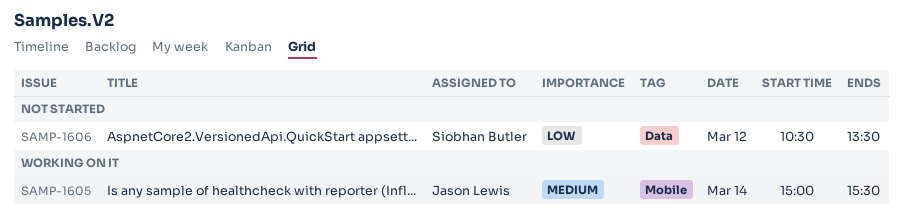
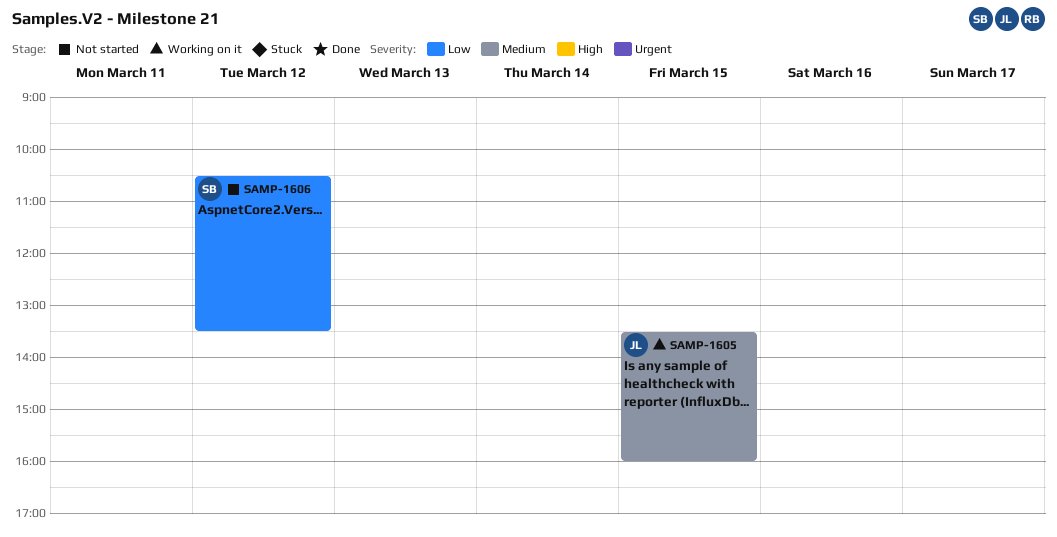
SAMP-1605, day: Mar 14 -> Mar 15
SAMP-1605, begins: 15:00 -> 13:30
SAMP-1605, ends: 15:30 -> 16:00

